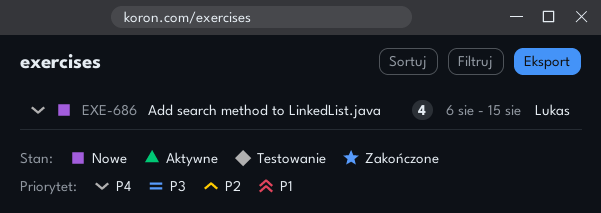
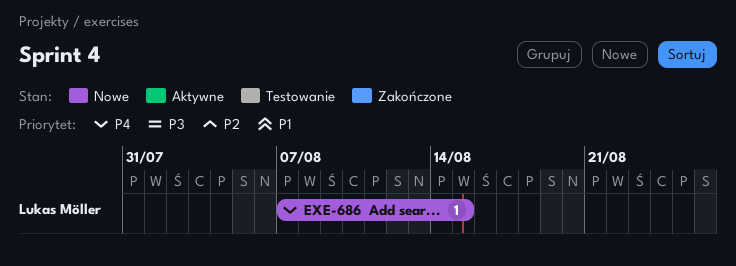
EXE-686, estimate: 4 -> 1
EXE-686, start: Aug 6 -> Aug 7

